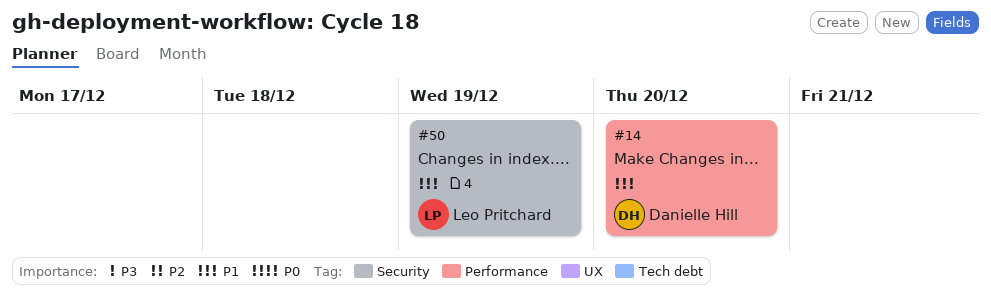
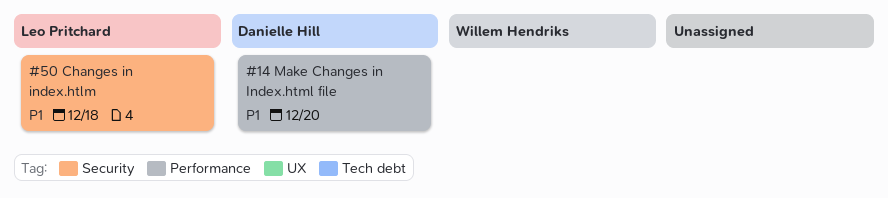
#50, due: Dec 19 -> Dec 18

